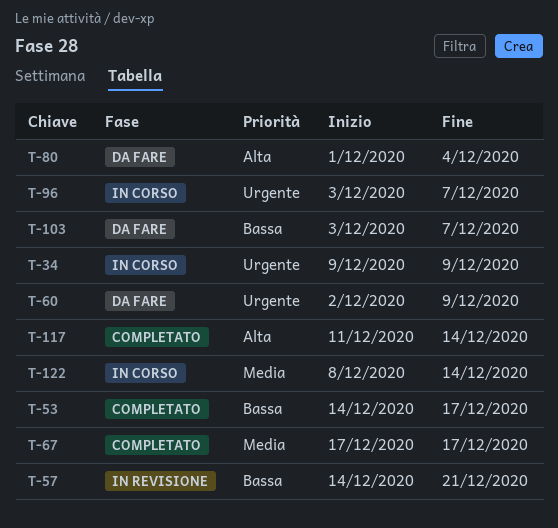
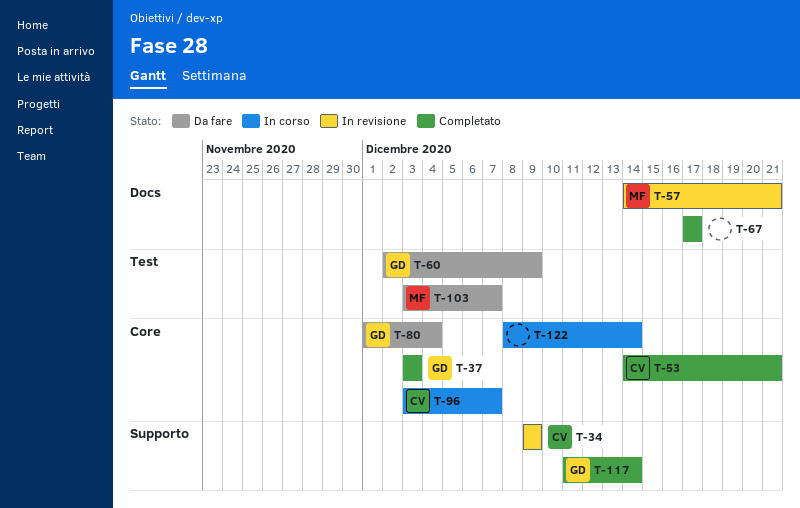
T-34, status: In corso -> In revisione
T-37: none -> present
T-53, due: Dec 17 -> Dec 21

